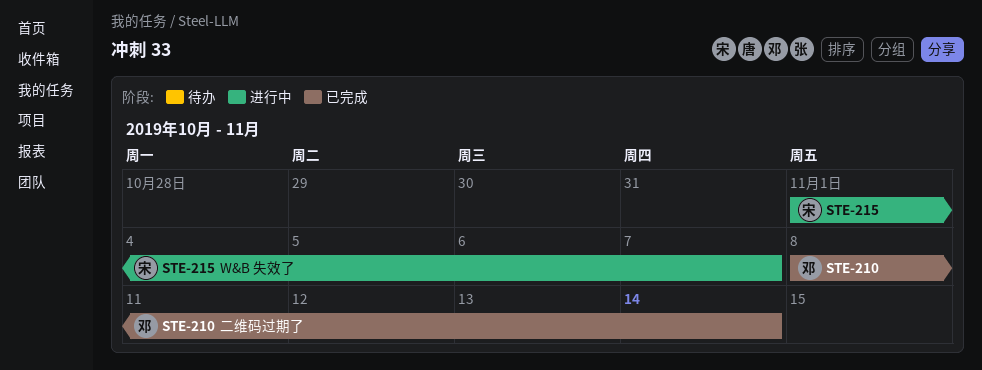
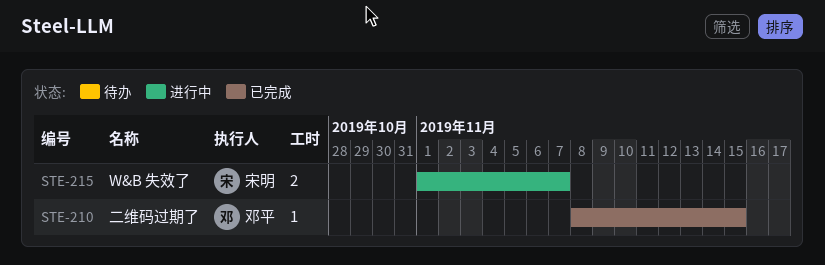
STE-210, due: Nov 14 -> Nov 15

